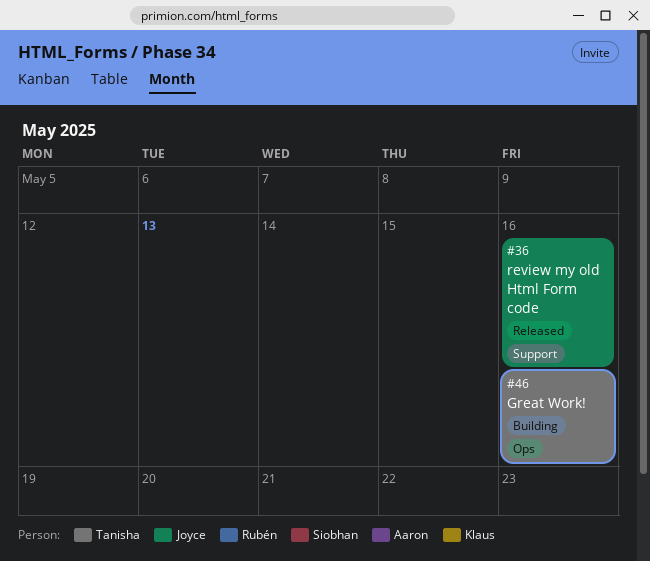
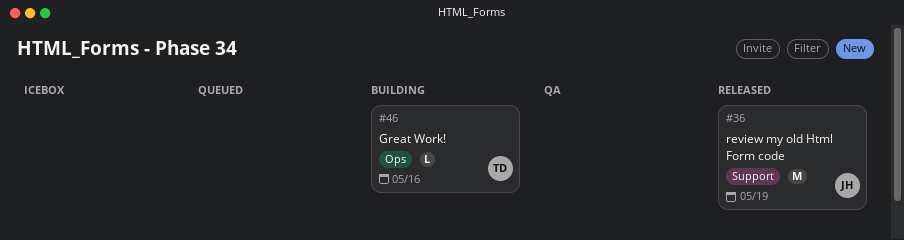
#36, due: May 16 -> May 19

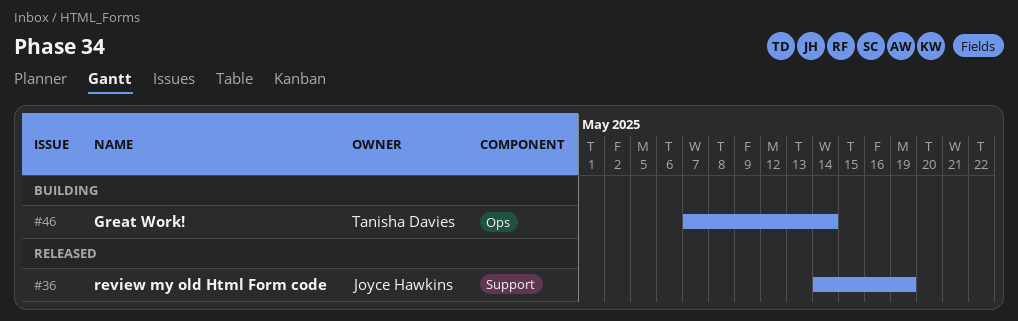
#46, due: May 16 -> May 14

